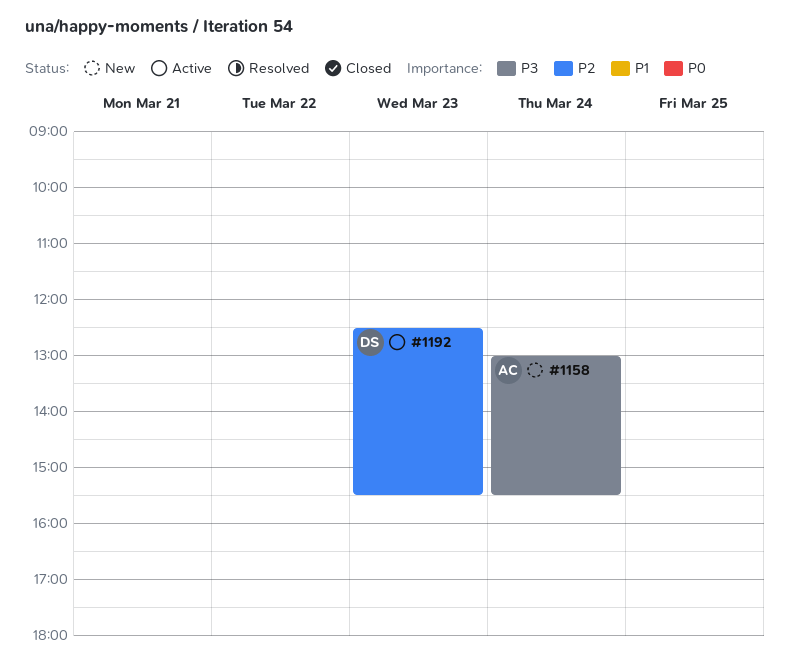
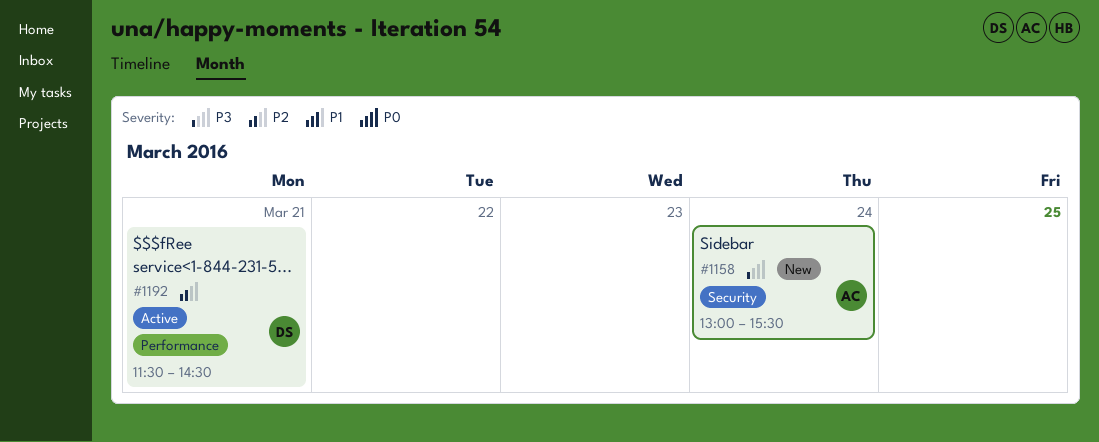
#1192, day: Mar 23 -> Mar 21
#1192, begins: 12:30 -> 11:30
#1192, ends: 15:30 -> 14:30

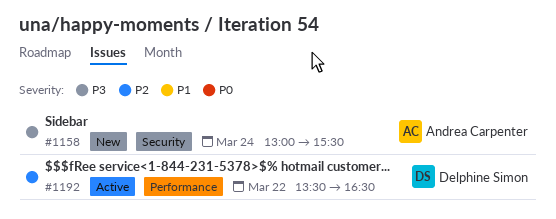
#1192, day: Mar 21 -> Mar 22
#1192, begins: 11:30 -> 13:30
#1192, ends: 14:30 -> 16:30

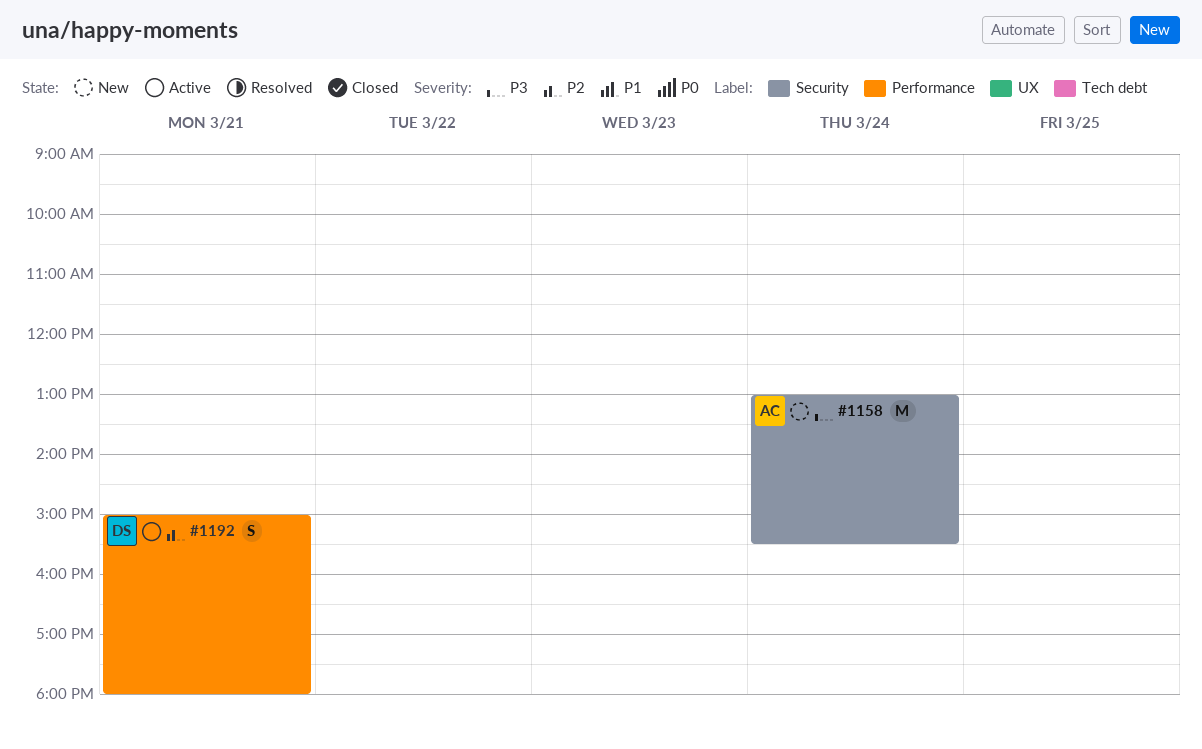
#1192, day: Mar 22 -> Mar 21
#1192, begins: 13:30 -> 15:00
#1192, ends: 16:30 -> 18:00

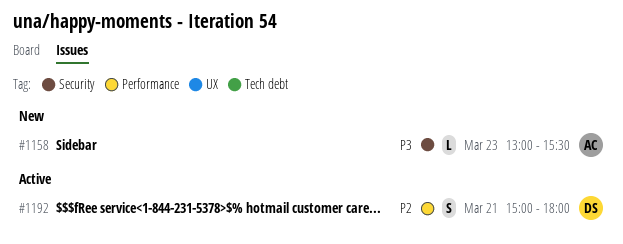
#1158, estimate: M -> L
#1158, day: Mar 24 -> Mar 23

